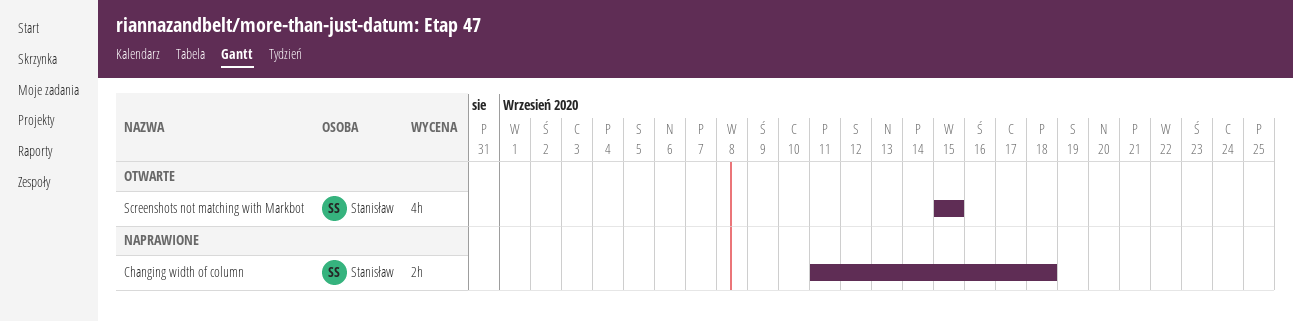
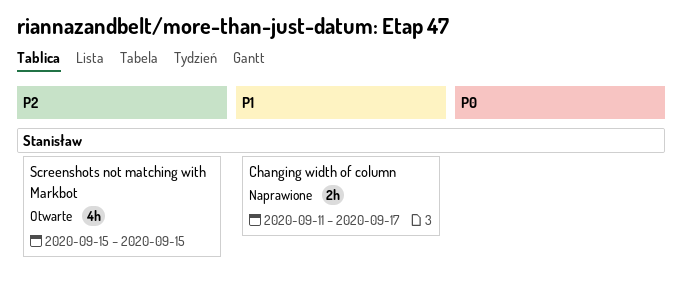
Changing width of column, due: Sep 18 -> Sep 17

